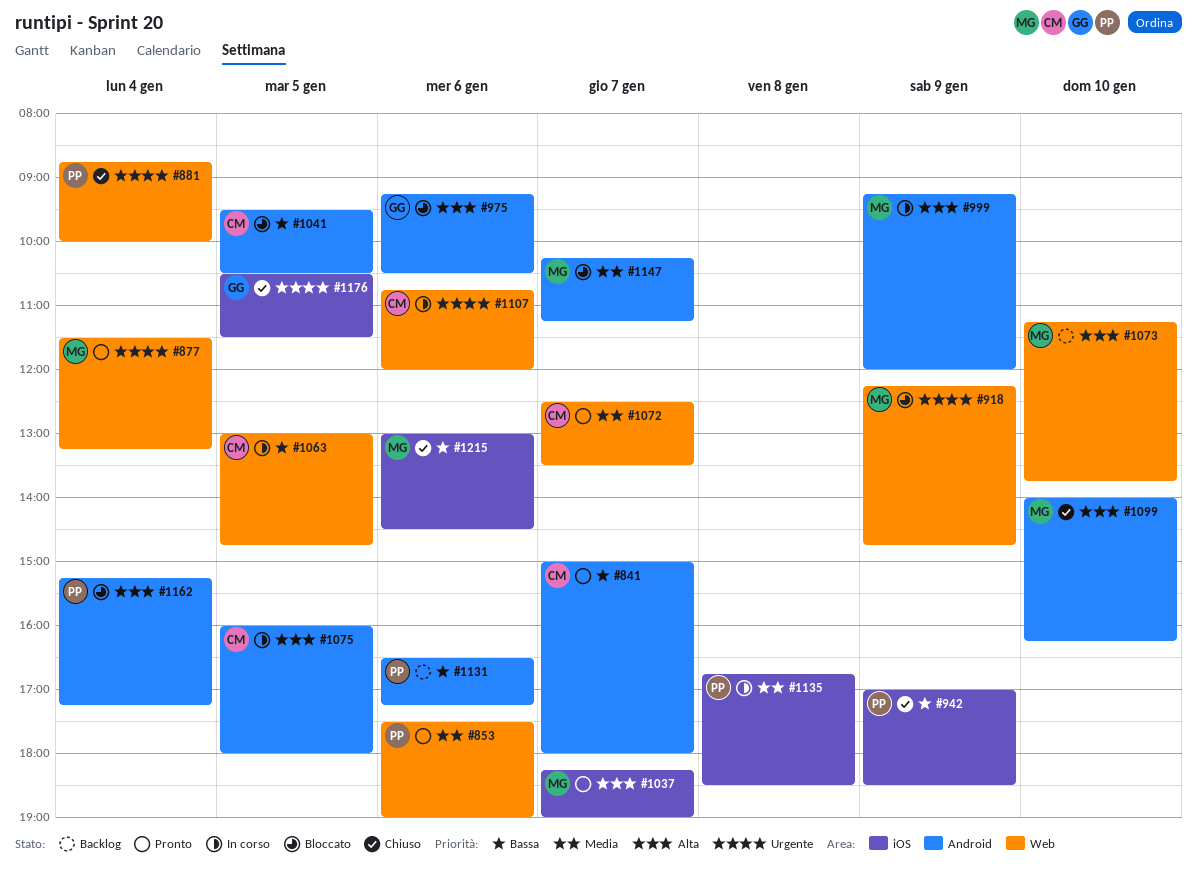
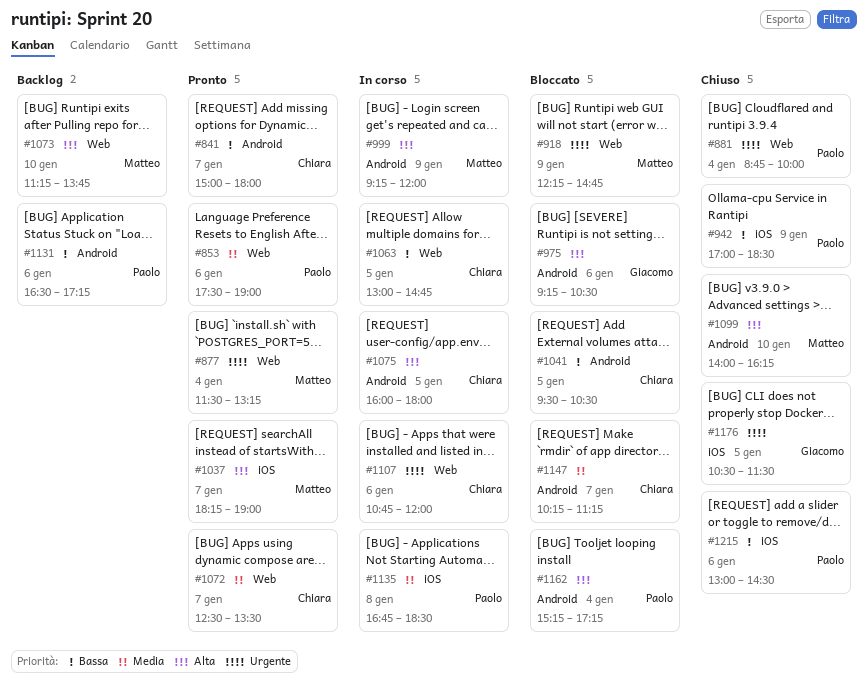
#1147, owner: Matteo -> Chiara
#1215, owner: Matteo -> Paolo

